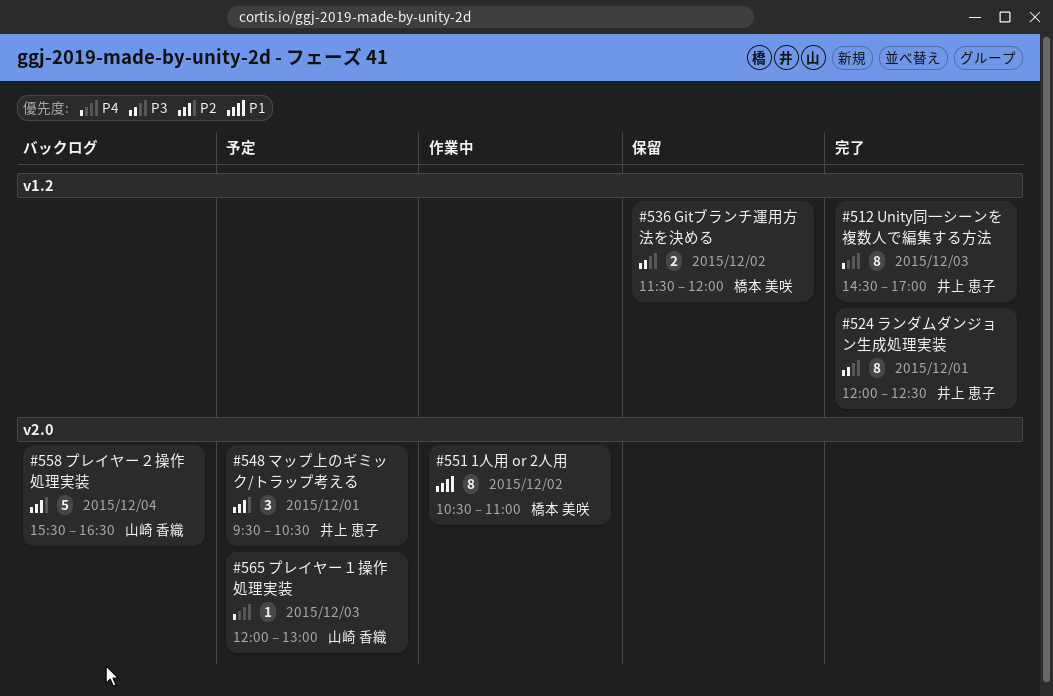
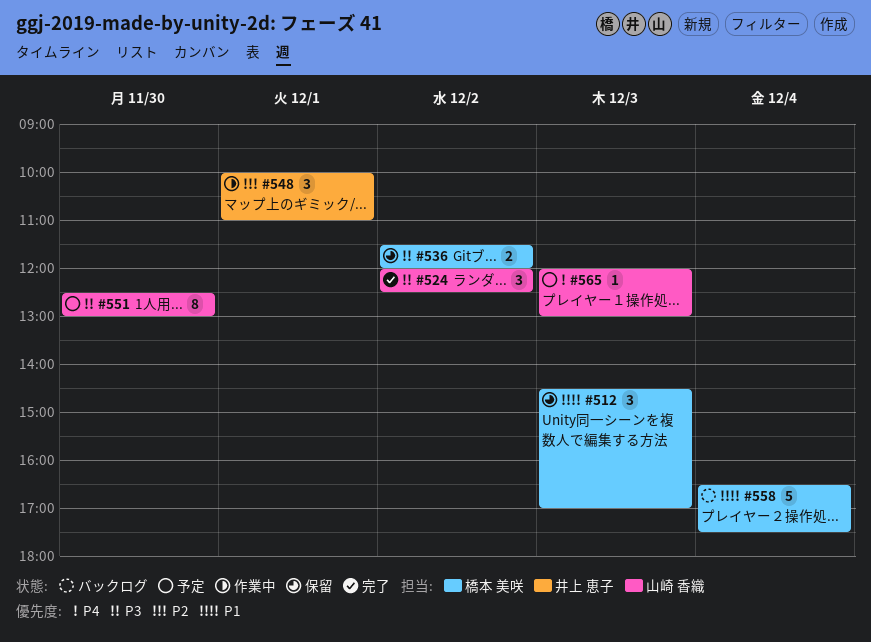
#512, status: 完了 -> 保留
#512, owner: 井上 恵子 -> 橋本 美咲
#512, priority: P4 -> P1
#512, estimate: 8 -> 3
#524, owner: 井上 恵子 -> 山崎 香織
#524, estimate: 8 -> 3
#524, day: Dec 1 -> Dec 2
#548, status: 予定 -> 作業中
#548, begins: 09:30 -> 10:00
#548, ends: 10:30 -> 11:00
#551, status: 作業中 -> 予定
#551, owner: 橋本 美咲 -> 山崎 香織
#551, priority: P1 -> P3
#551, day: Dec 2 -> Nov 30
#551, begins: 10:30 -> 12:30
#551, ends: 11:00 -> 13:00
#558, owner: 山崎 香織 -> 橋本 美咲
#558, priority: P2 -> P1
#558, begins: 15:30 -> 16:30
#558, ends: 16:30 -> 17:30

